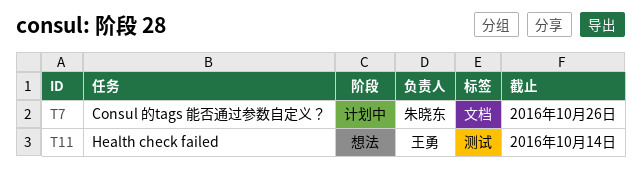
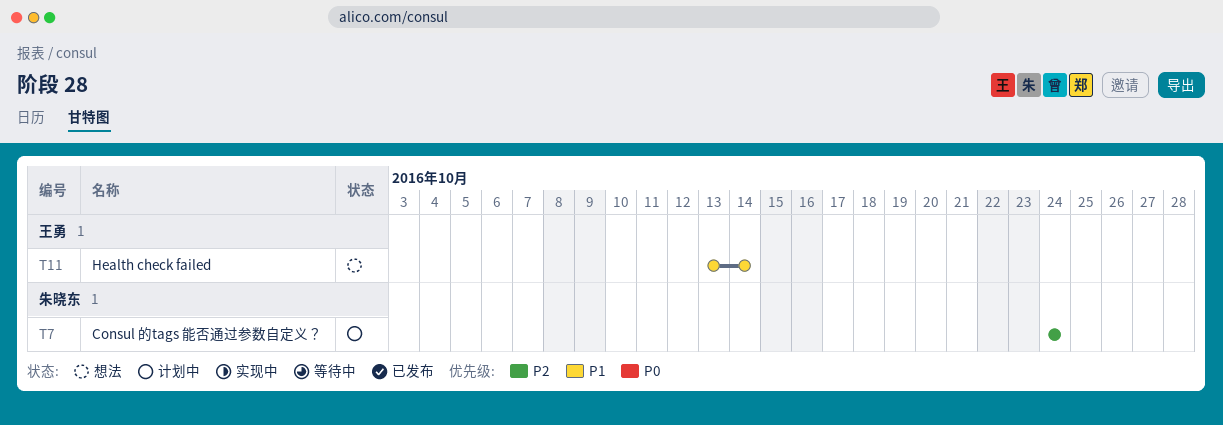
T7, due: Oct 26 -> Oct 24

